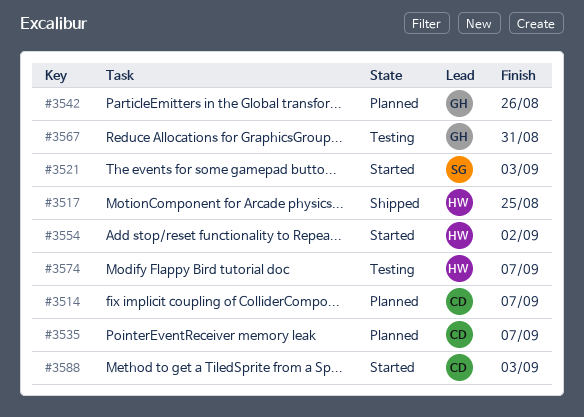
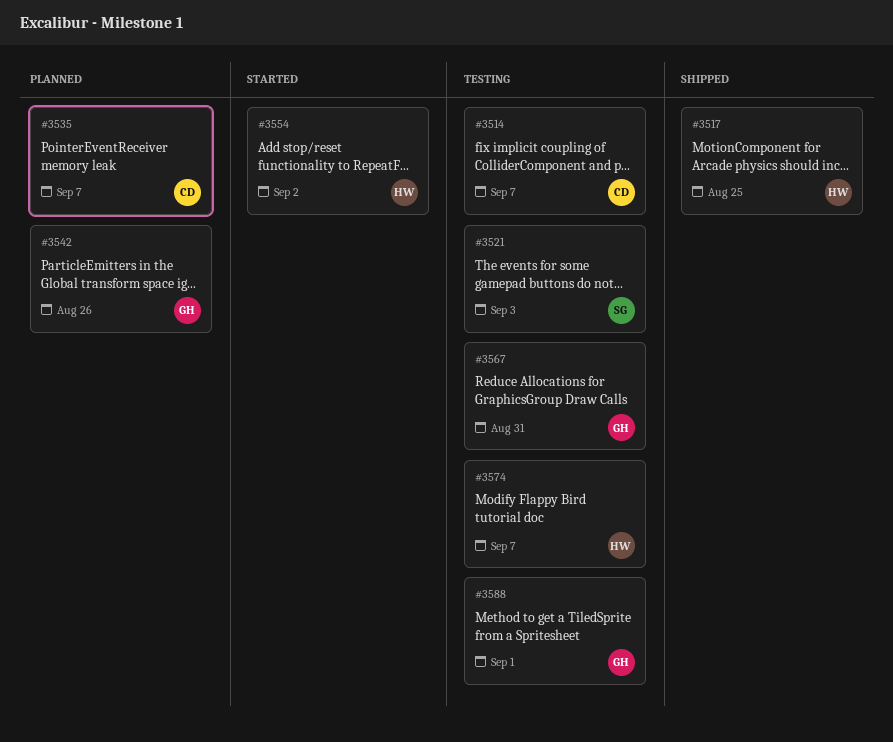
#3514, status: Planned -> Testing
#3521, status: Started -> Testing
#3588, status: Started -> Testing
#3588, owner: CD -> GH
#3588, due: Sep 3 -> Sep 1

